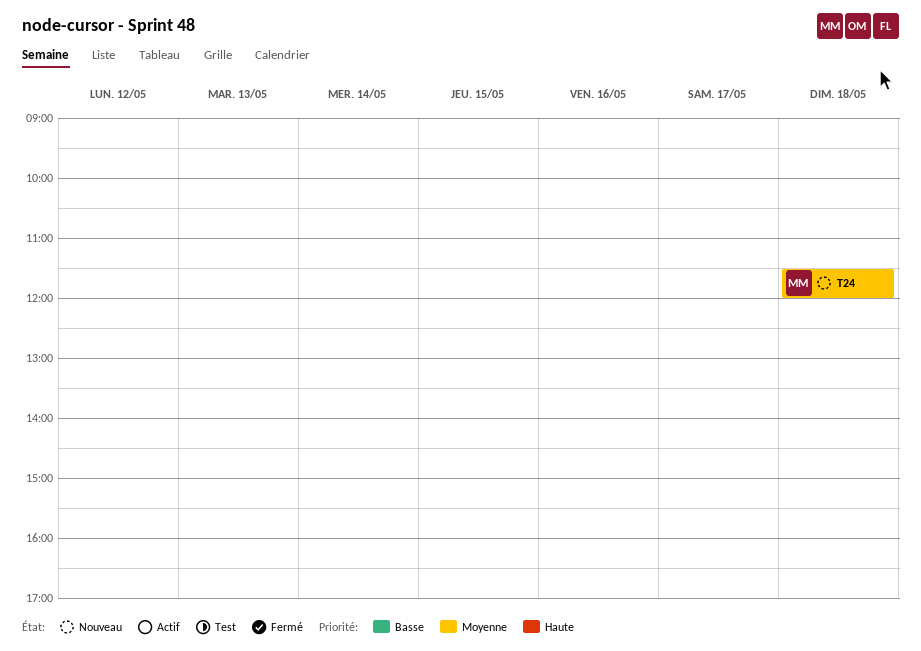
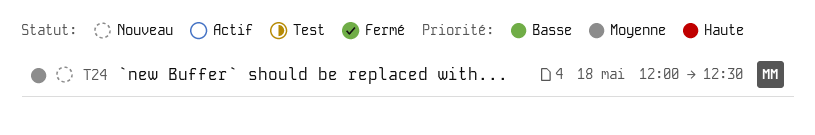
T24, begins: 11:30 -> 12:00
T24, ends: 12:00 -> 12:30

